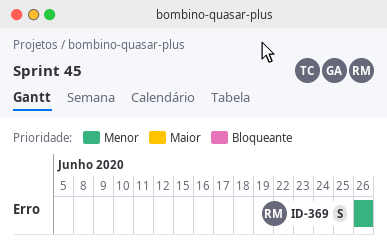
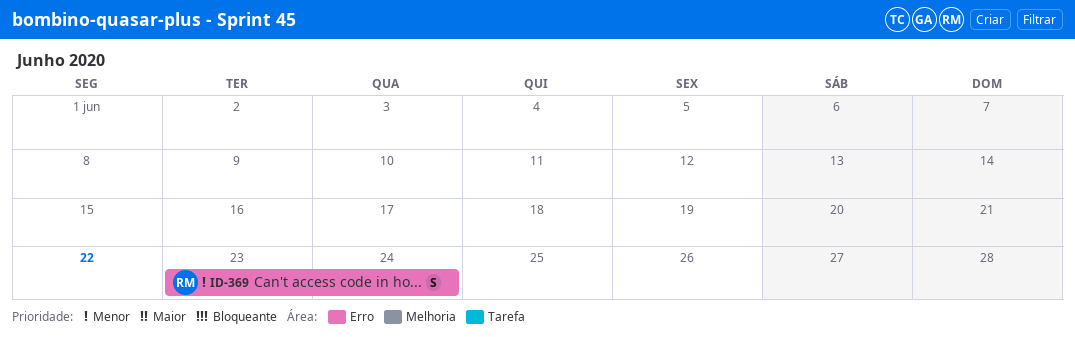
ID-369, start: Jun 26 -> Jun 23
ID-369, due: Jun 26 -> Jun 24

